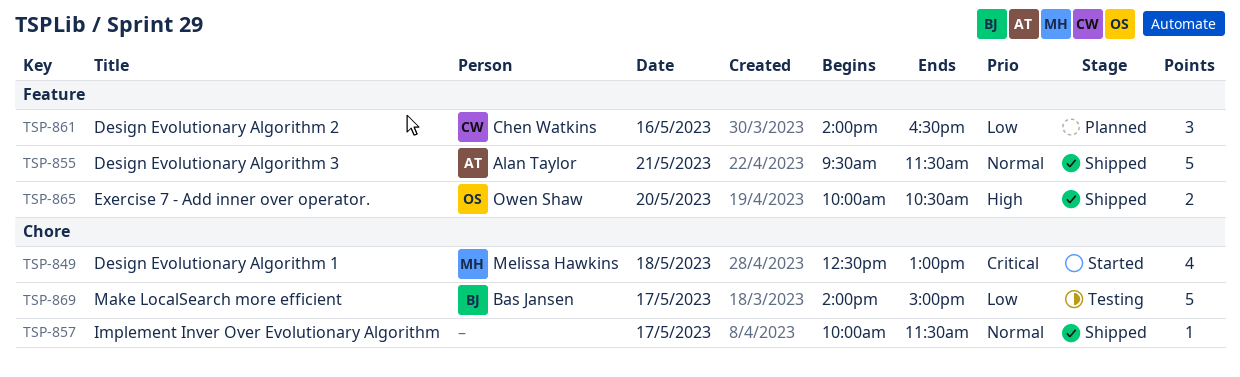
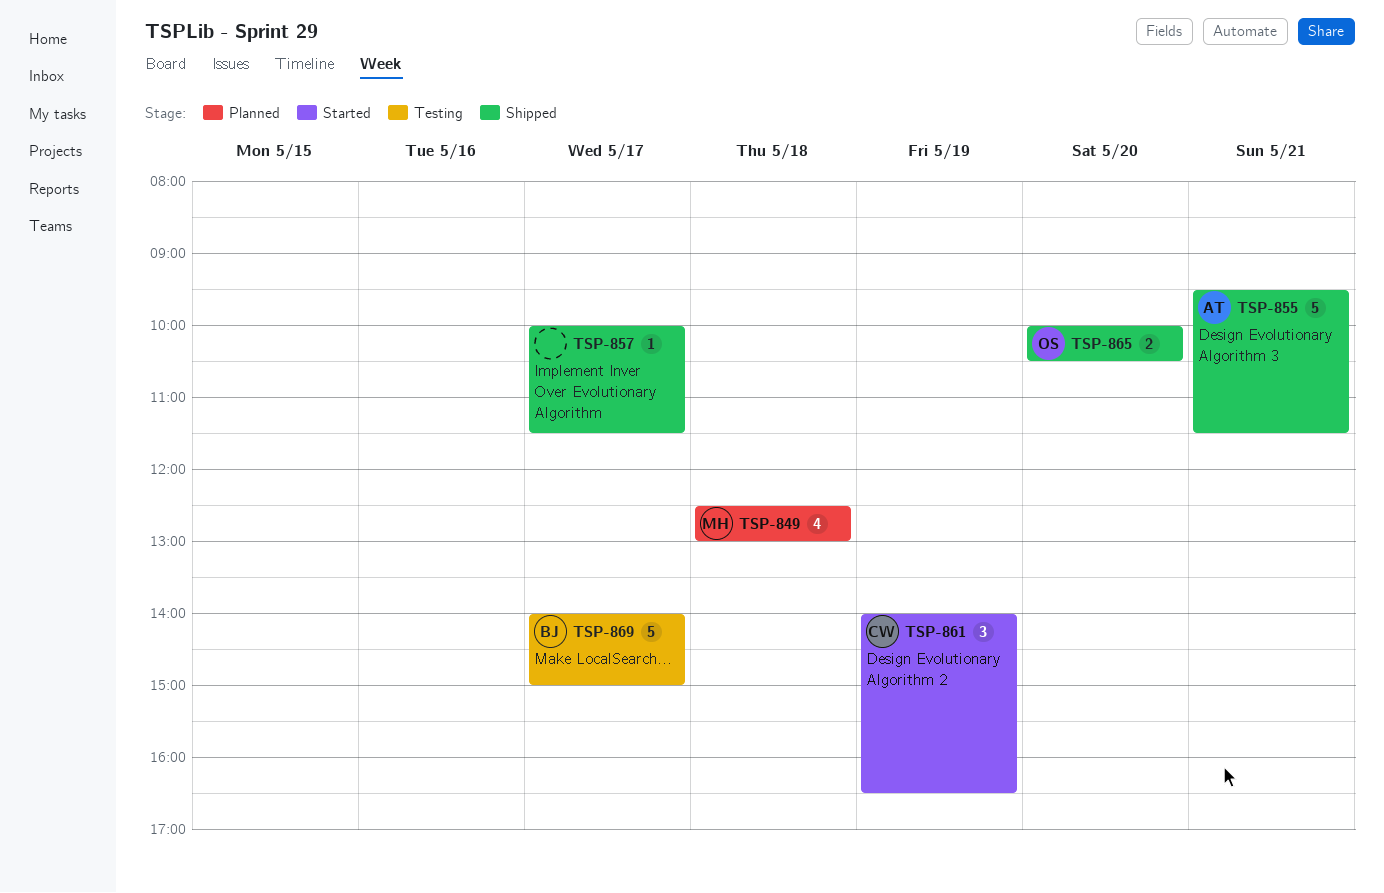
TSP-849, status: Started -> Planned
TSP-861, status: Planned -> Started
TSP-861, day: May 16 -> May 19

